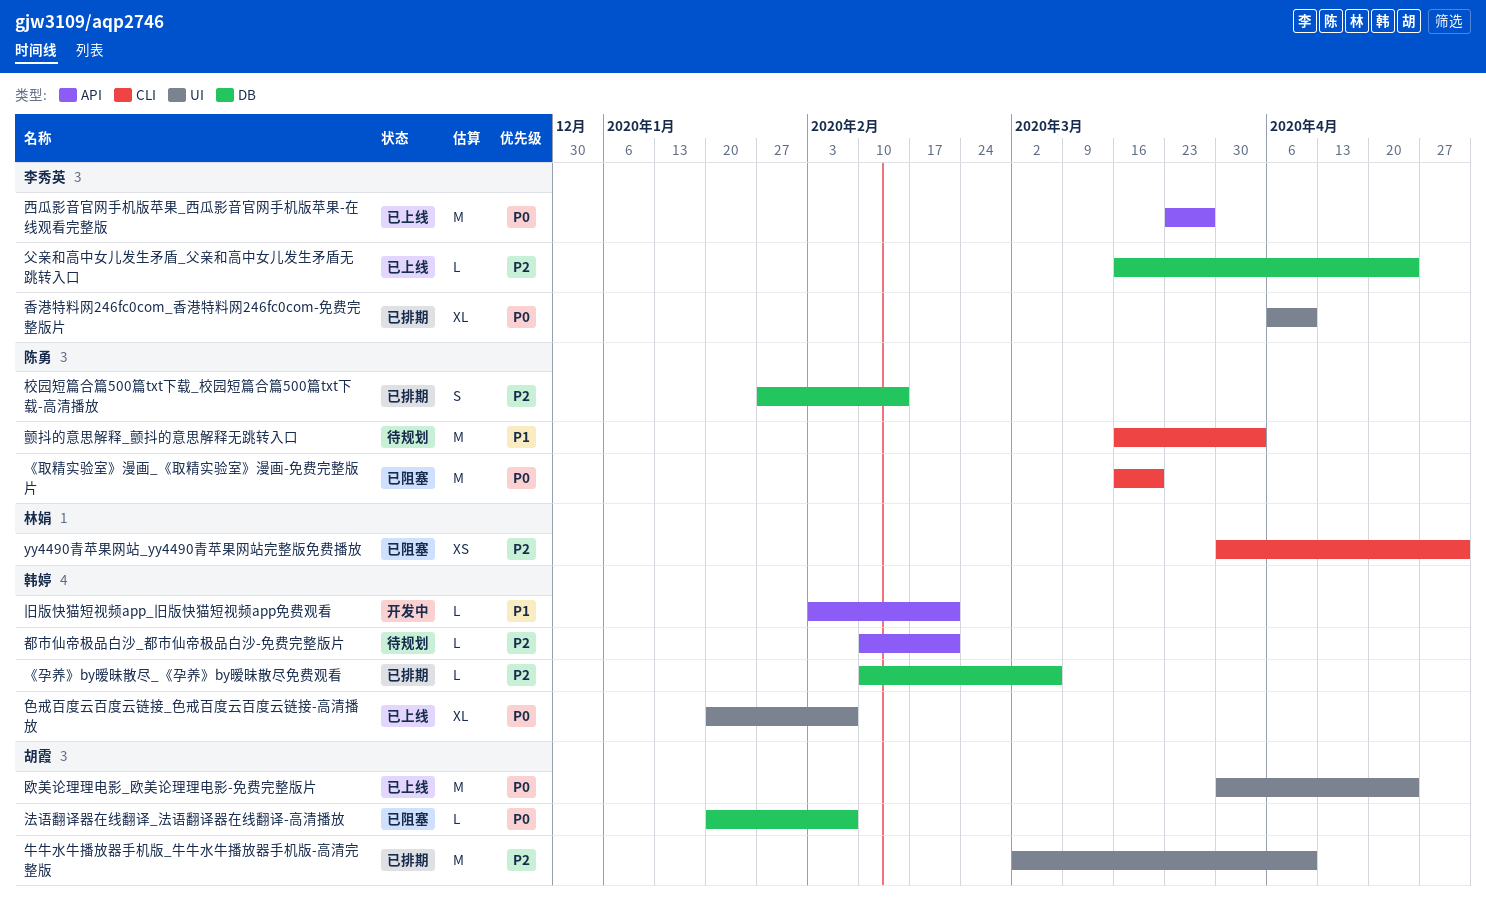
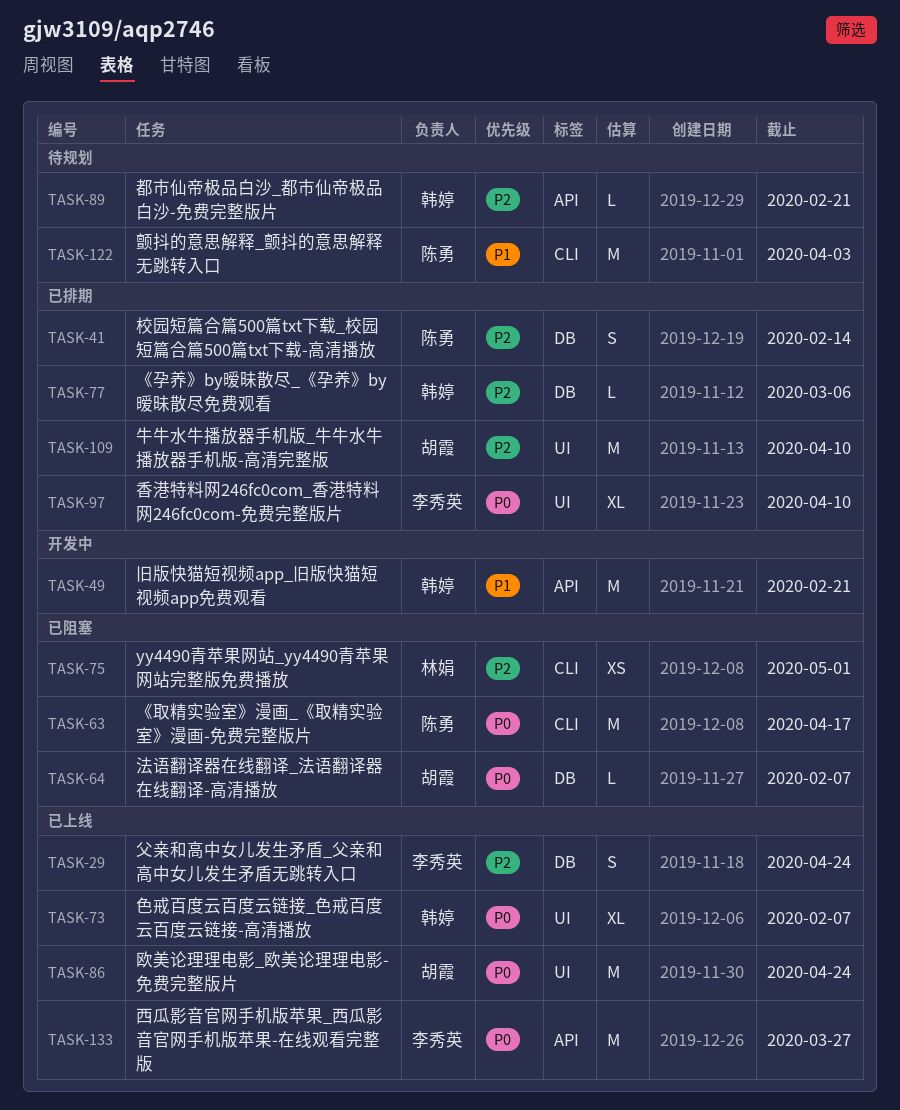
《取精实验室》漫画_《取精实验室》漫画-免费完整版片, due: Mar 20 -> Apr 17
旧版快猫短视频app_旧版快猫短视频app免费观看, estimate: L -> M
父亲和高中女儿发生矛盾_父亲和高中女儿发生矛盾无跳转入口, estimate: L -> S

